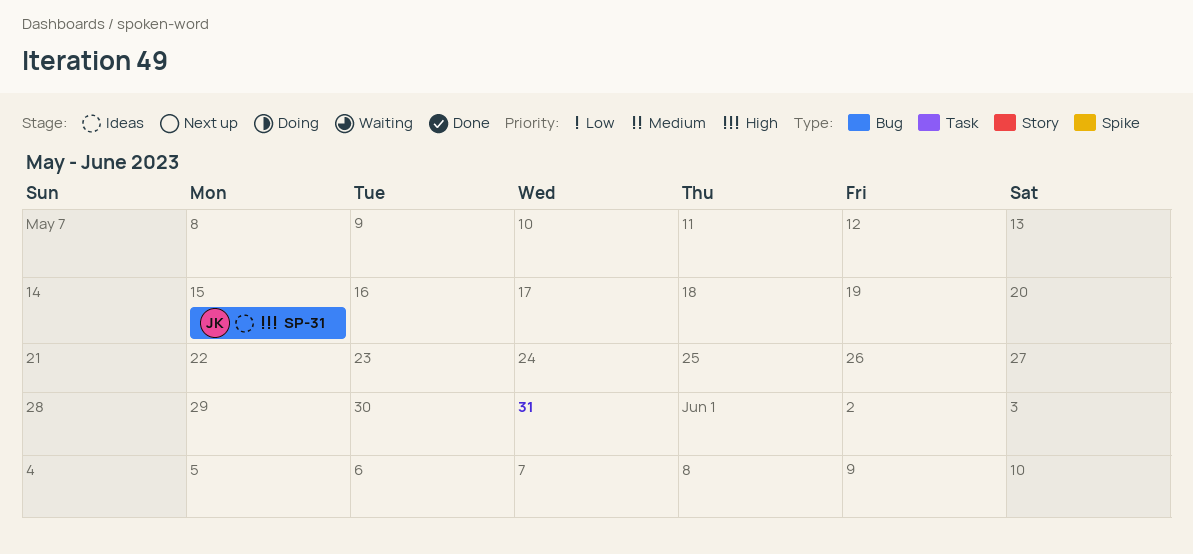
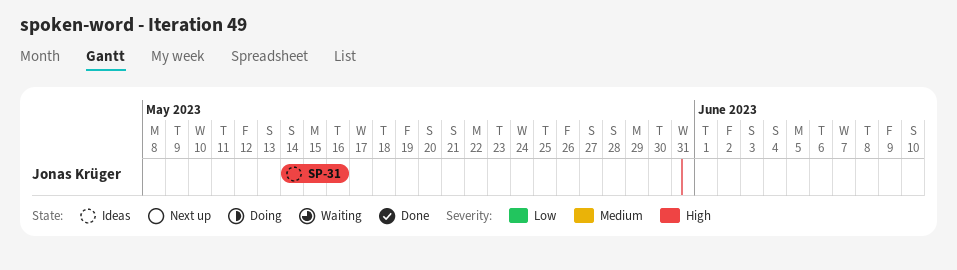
SP-31, start: May 15 -> May 14
SP-31, due: May 15 -> May 16

